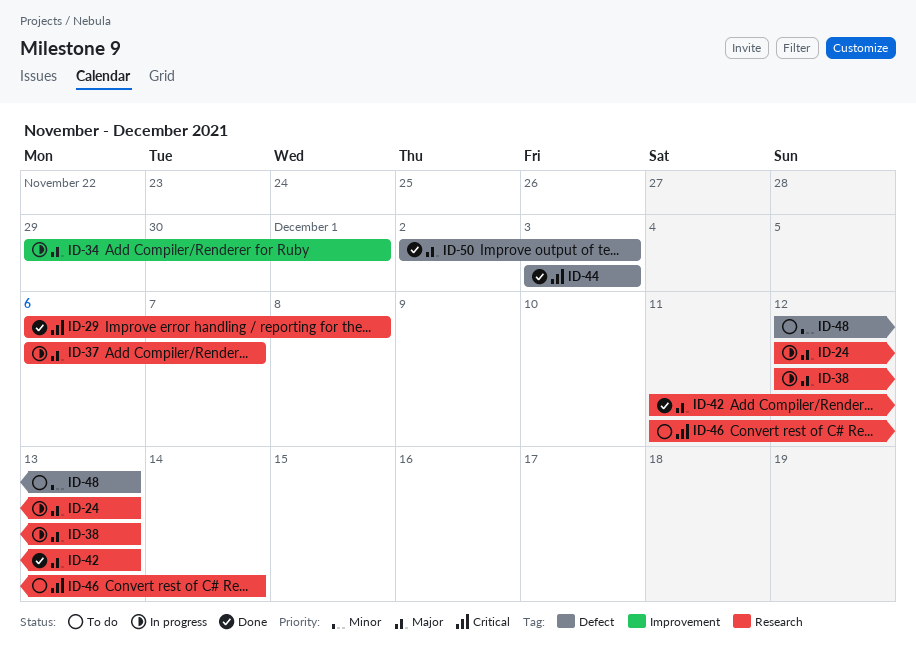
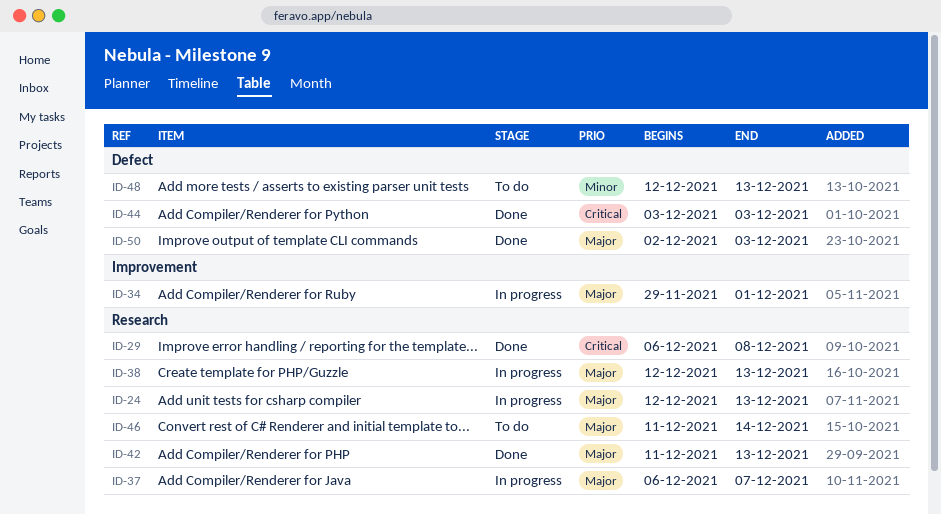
ID-46, priority: Critical -> Major

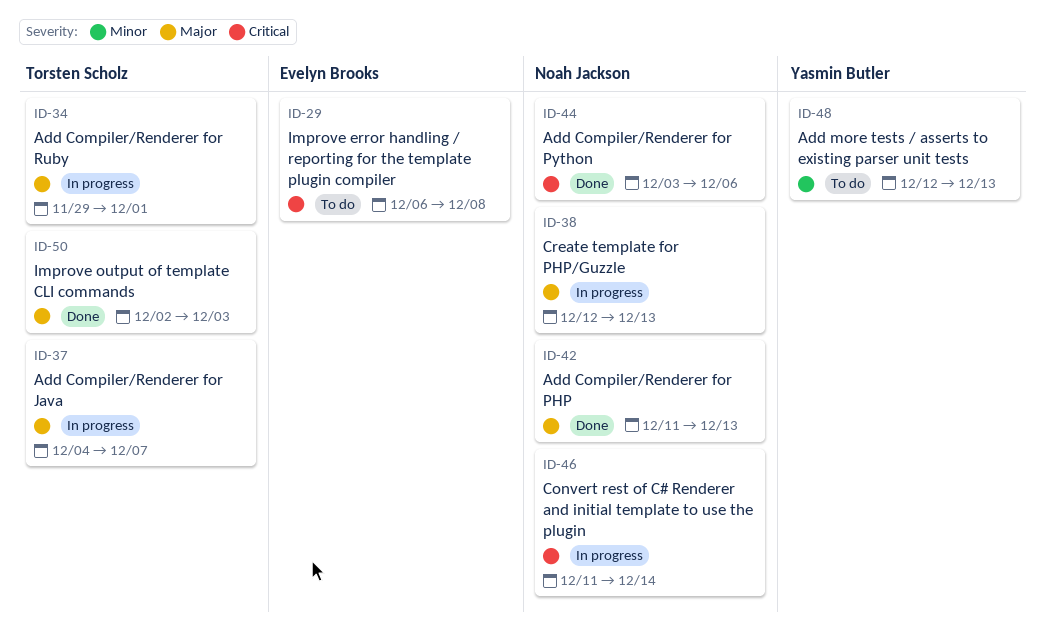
ID-24: present -> none
ID-29, status: Done -> To do
ID-37, start: Dec 6 -> Dec 4
ID-44, due: Dec 3 -> Dec 6
ID-46, status: To do -> In progress
ID-46, priority: Major -> Critical

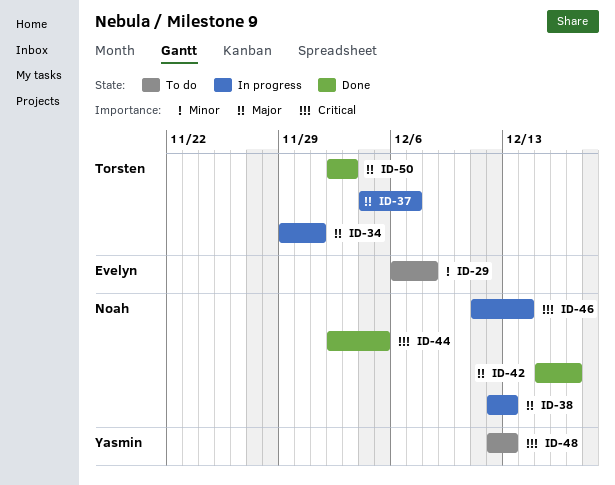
ID-29, priority: Critical -> Minor
ID-42, start: Dec 11 -> Dec 15
ID-42, due: Dec 13 -> Dec 17
ID-44, start: Dec 3 -> Dec 2
ID-44, due: Dec 6 -> Dec 5
ID-48, priority: Minor -> Critical

